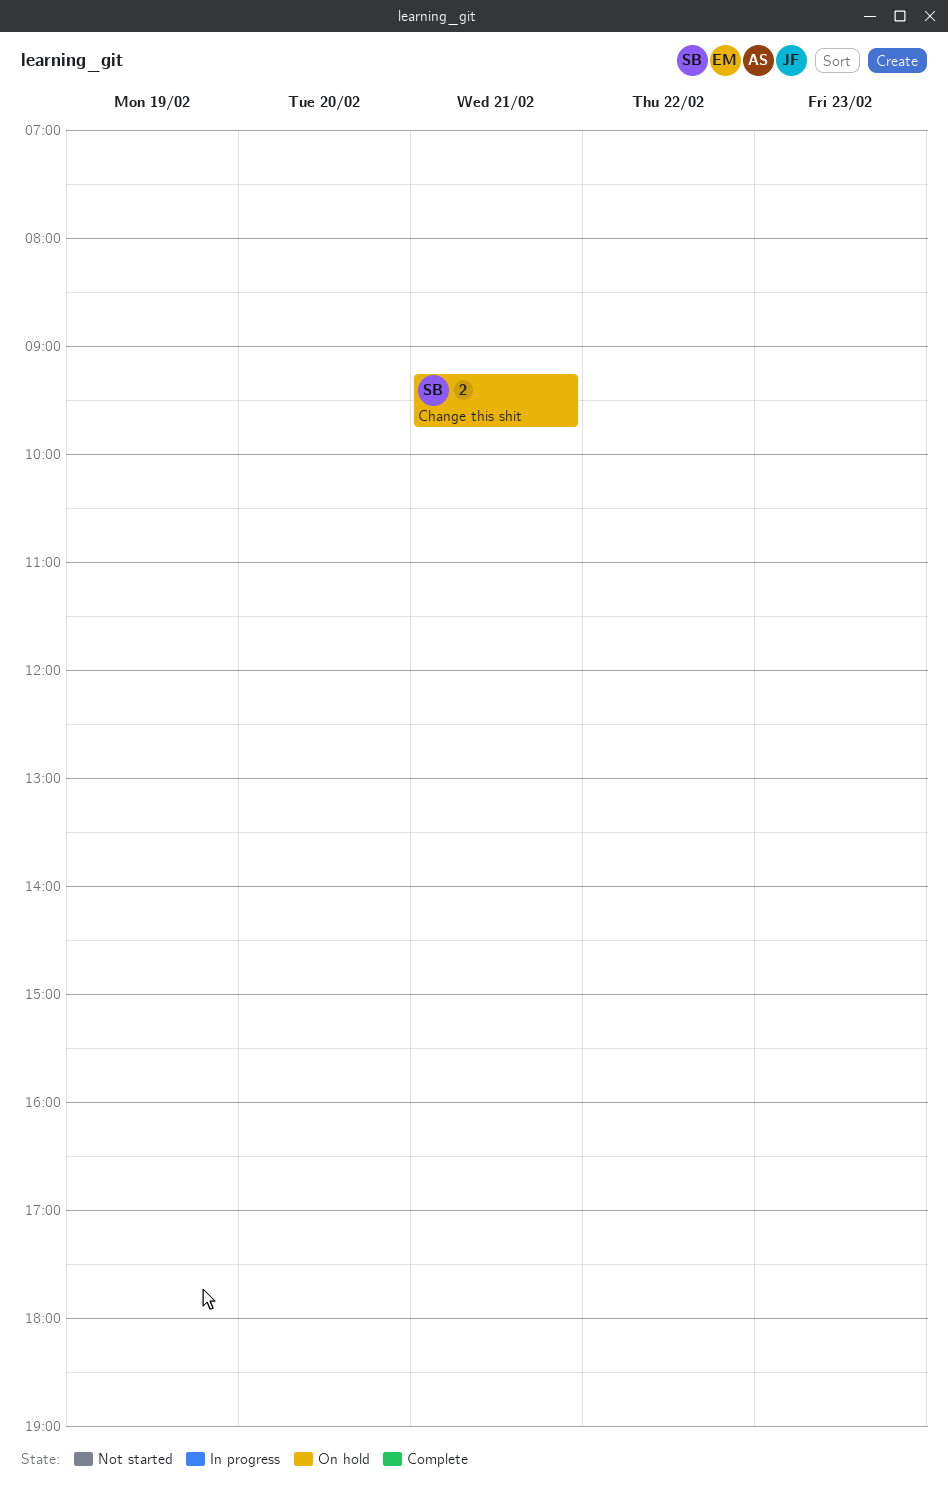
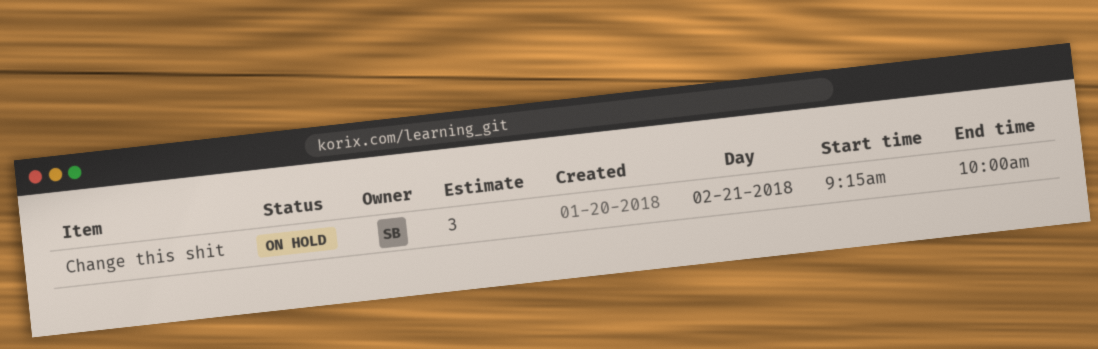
Change this shit, estimate: 2 -> 3
Change this shit, ends: 09:45 -> 10:00

